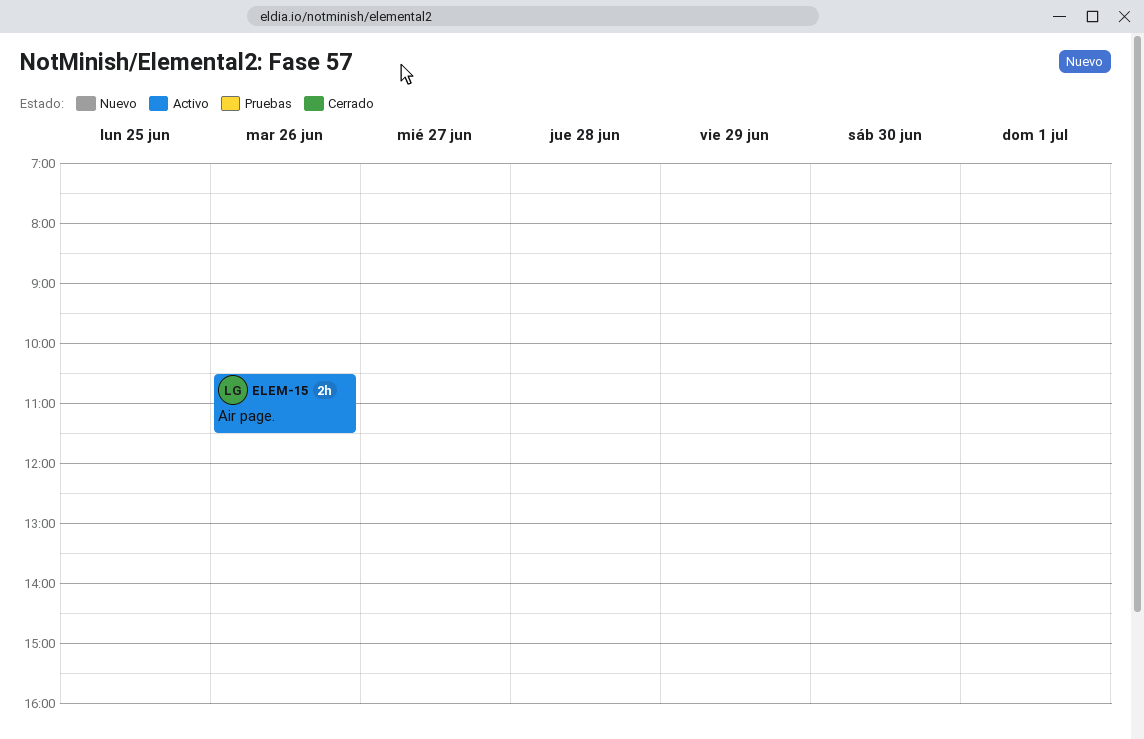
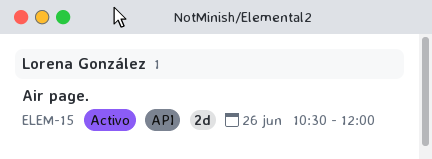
ELEM-15, estimate: 2h -> 2d
ELEM-15, ends: 11:30 -> 12:00

